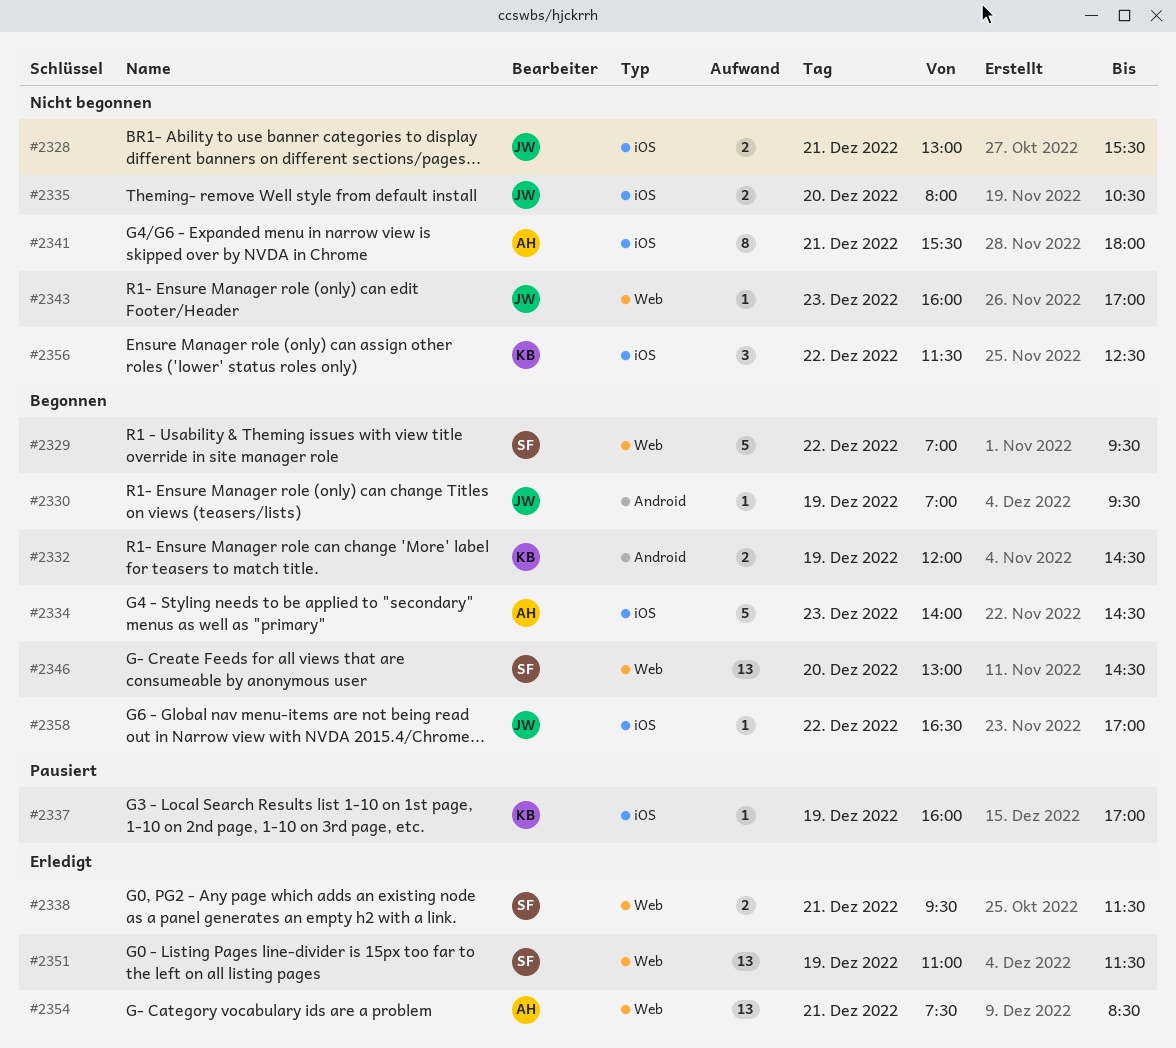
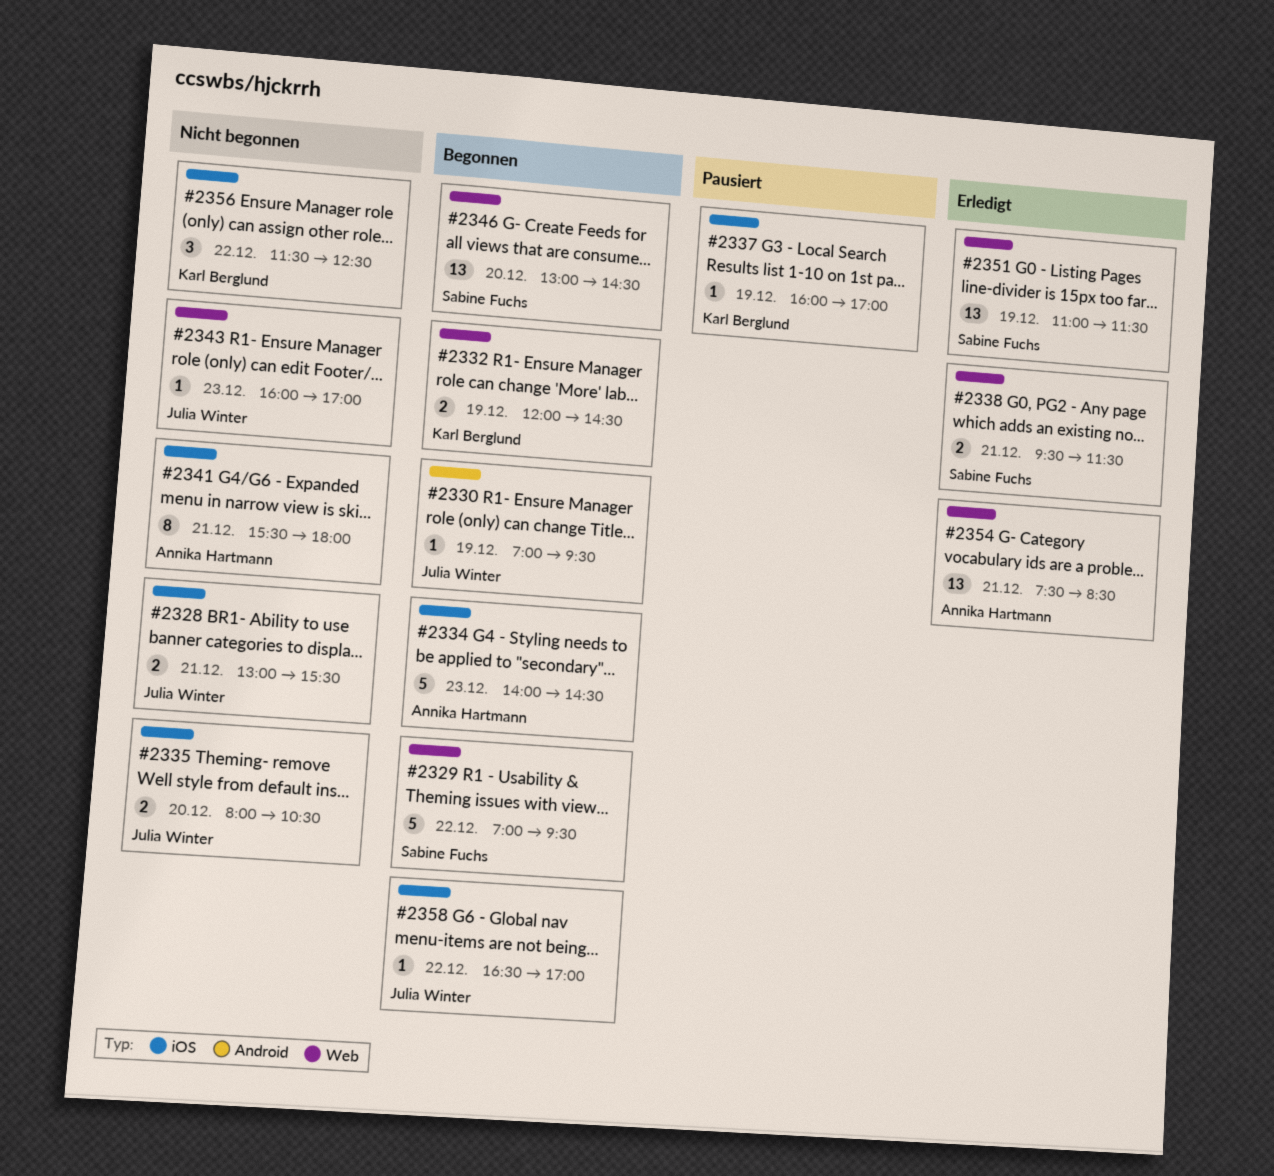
#2332, label: Android -> Web

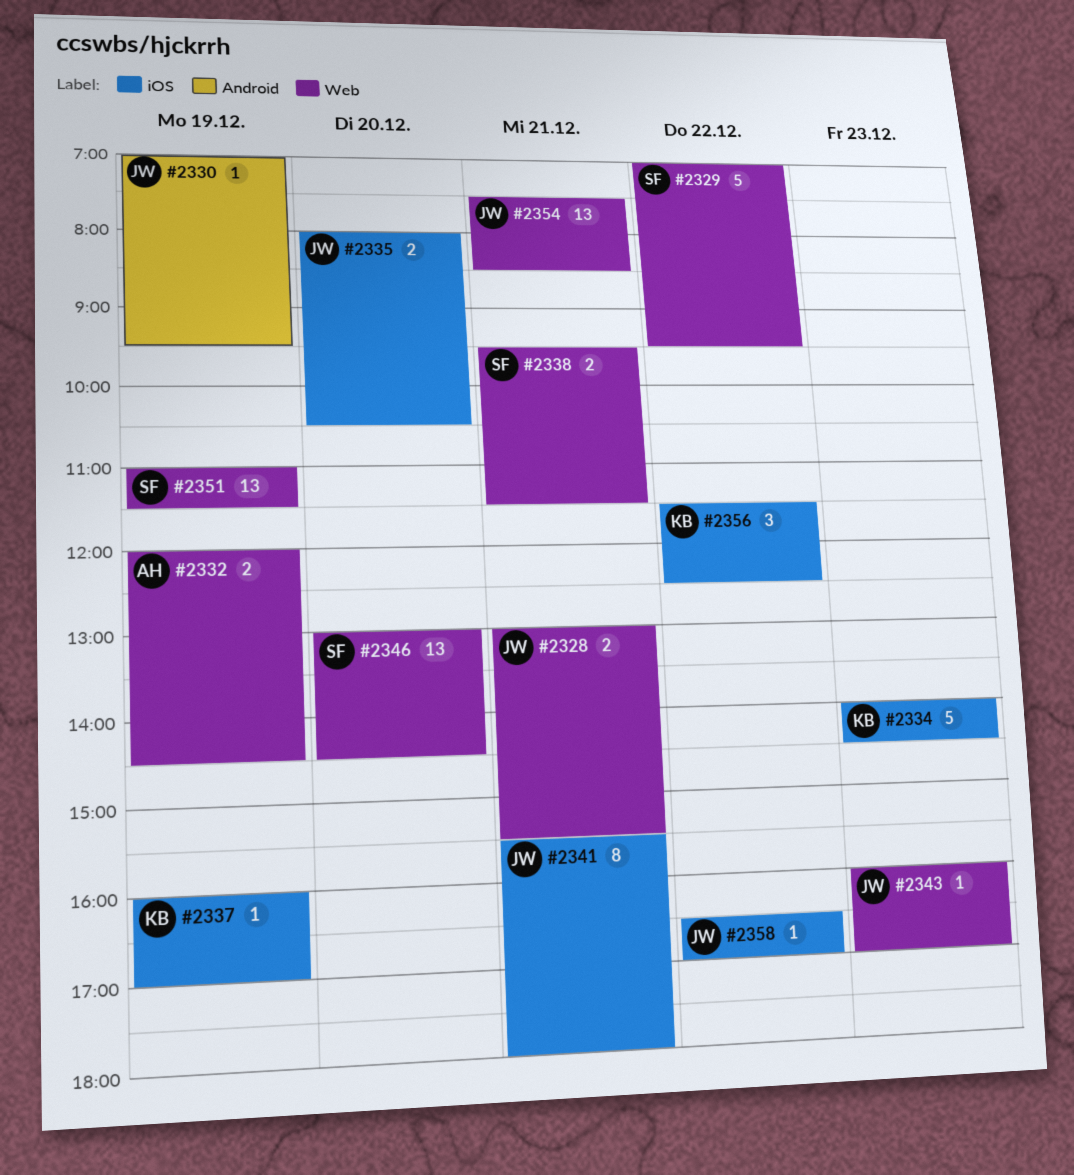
#2328, label: iOS -> Web
#2332, owner: Karl Berglund -> Annika Hartmann
#2334, owner: Annika Hartmann -> Karl Berglund
#2341, owner: Annika Hartmann -> Julia Winter
#2354, owner: Annika Hartmann -> Julia Winter

